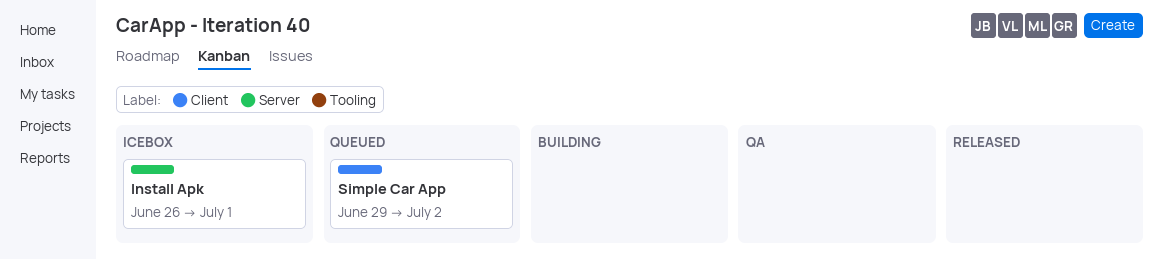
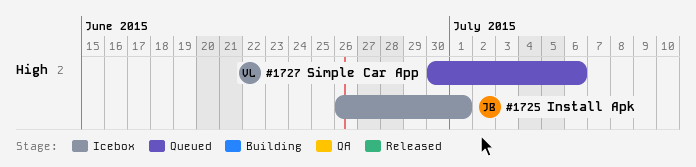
Simple Car App, start: Jun 29 -> Jun 30
Simple Car App, due: Jul 2 -> Jul 6

